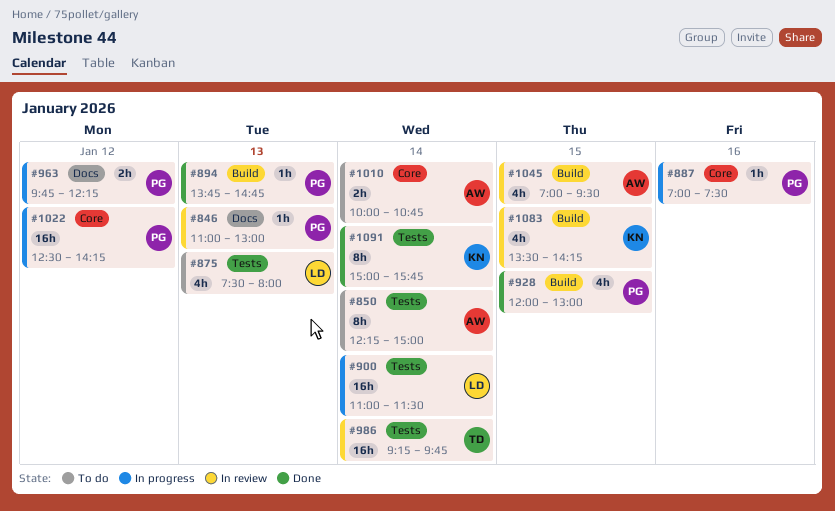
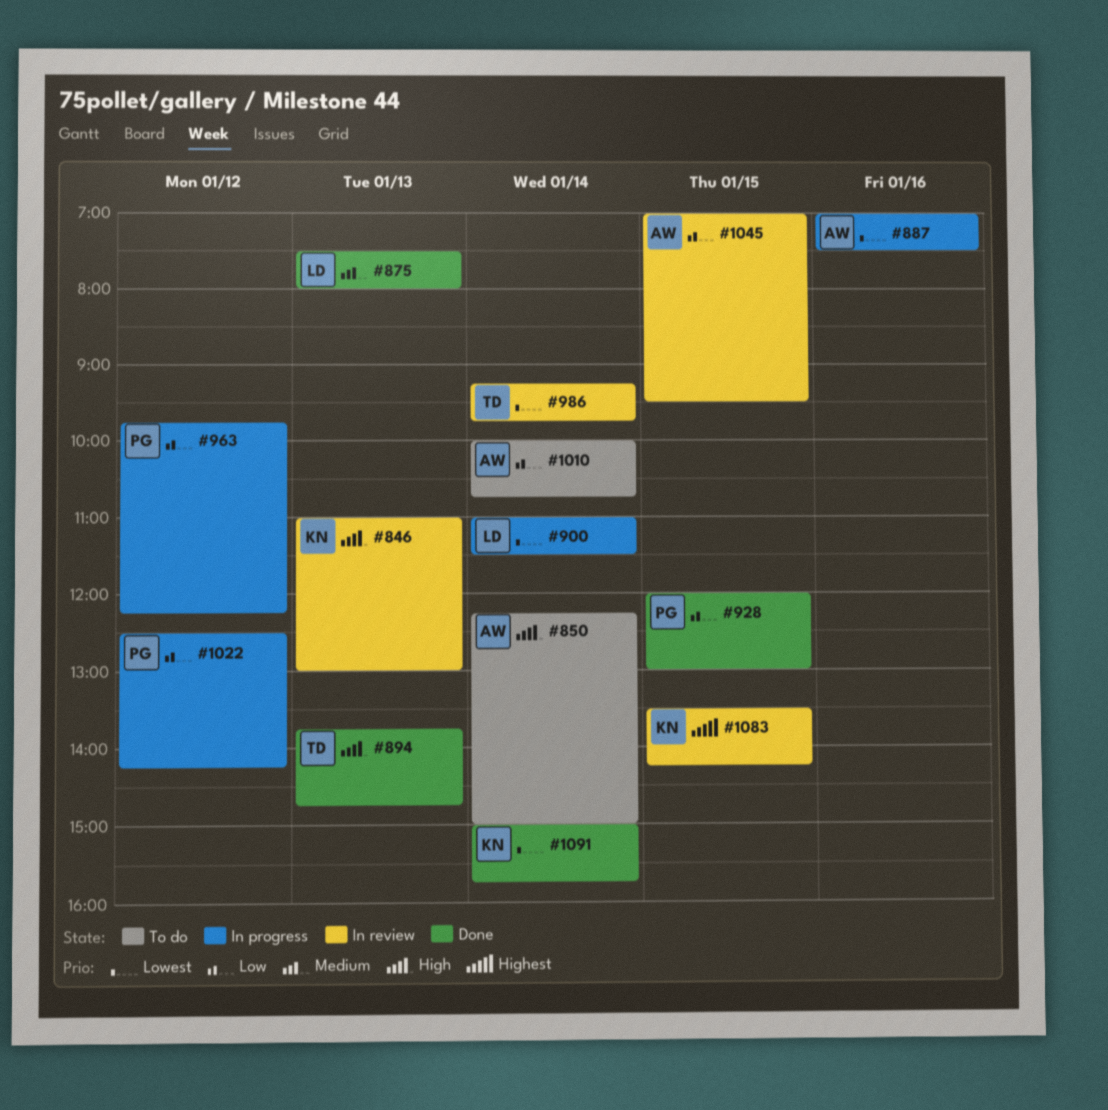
#846, owner: PG -> KN
#875, status: To do -> Done
#887, owner: PG -> AW
#894, owner: PG -> TD

